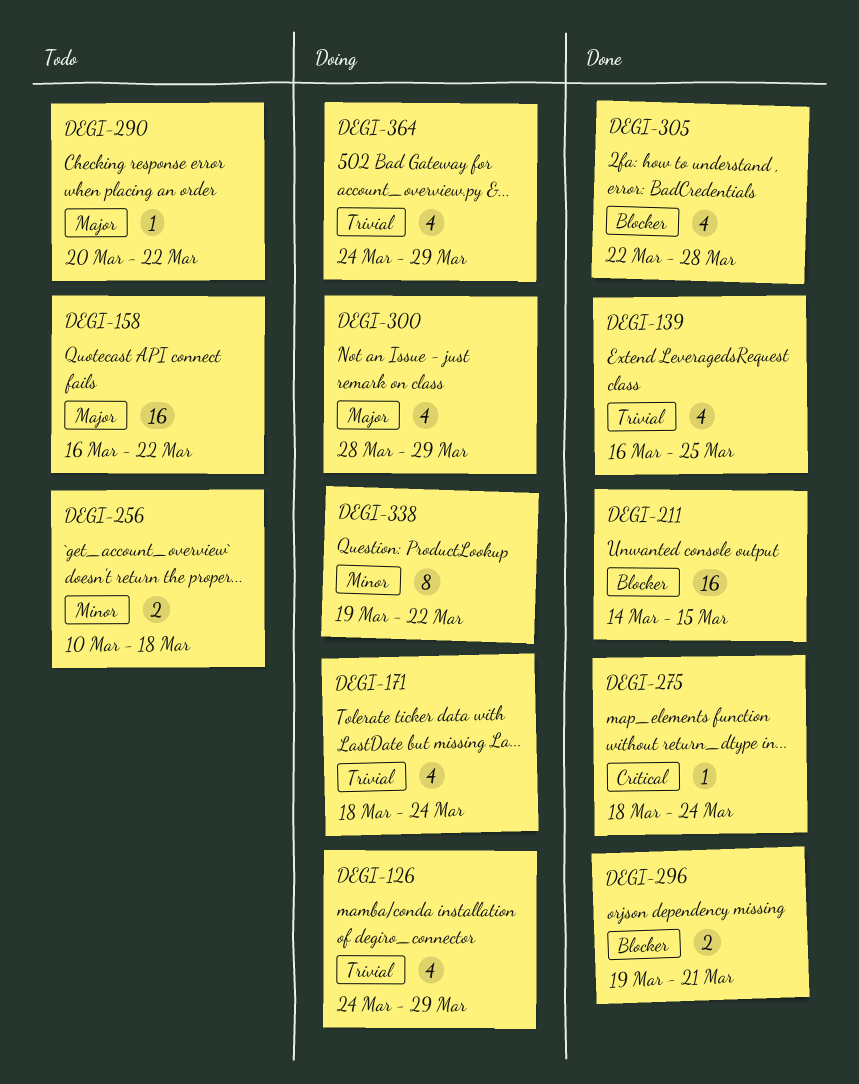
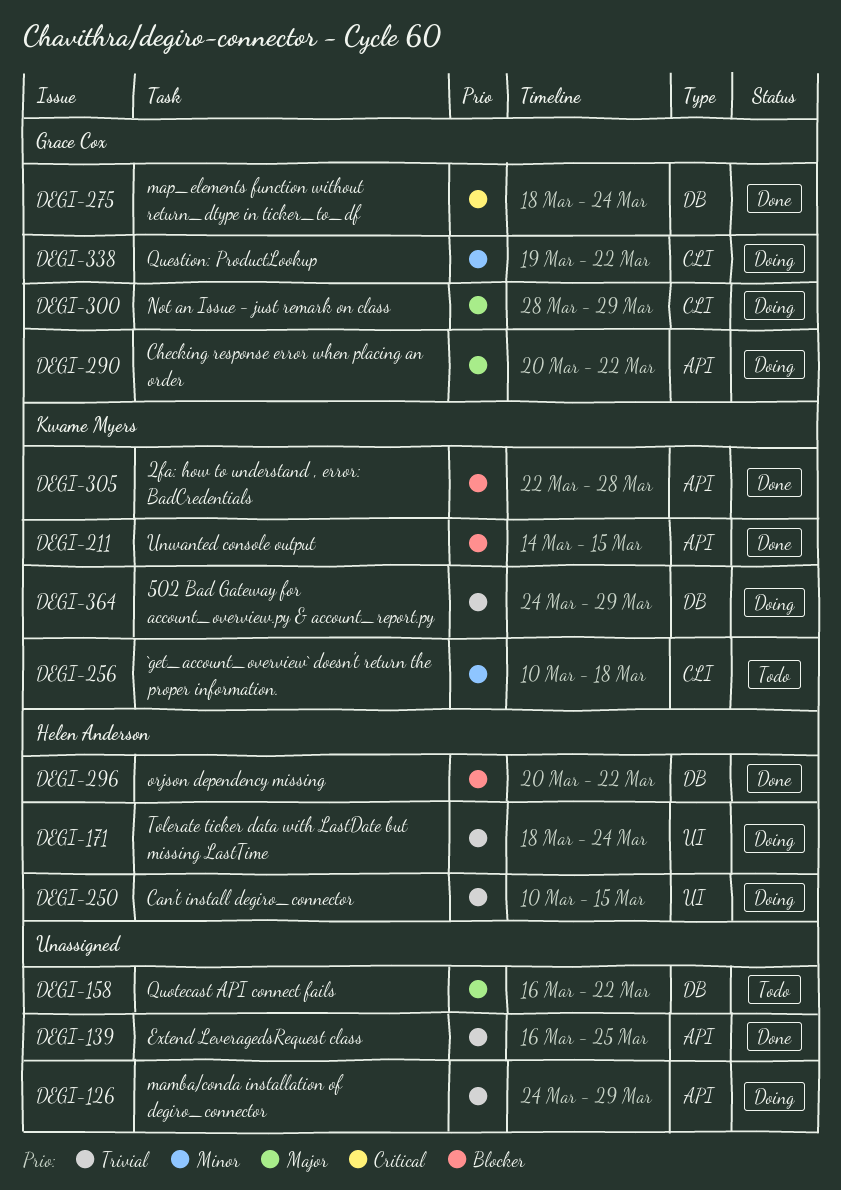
DEGI-250: none -> present
DEGI-290, status: Todo -> Doing
DEGI-296, start: Mar 19 -> Mar 20
DEGI-296, due: Mar 21 -> Mar 22

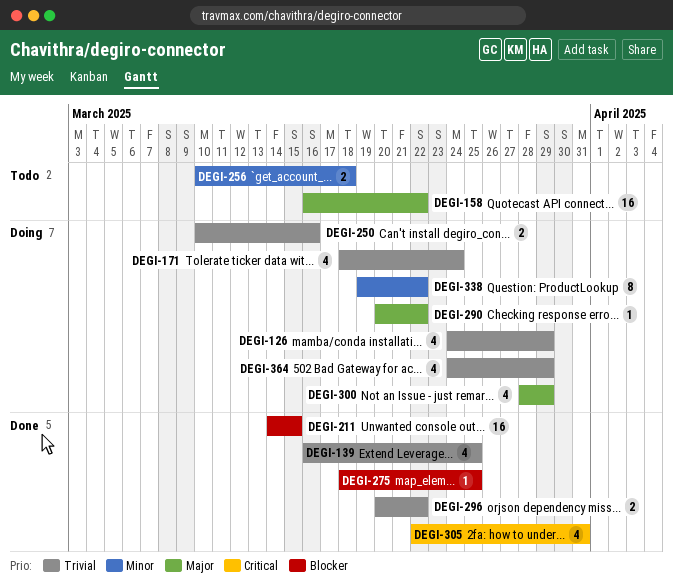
DEGI-250, due: Mar 15 -> Mar 16
DEGI-275, priority: Critical -> Blocker
DEGI-275, due: Mar 24 -> Mar 25
DEGI-296, priority: Blocker -> Trivial
DEGI-305, priority: Blocker -> Critical
DEGI-305, due: Mar 28 -> Mar 31

